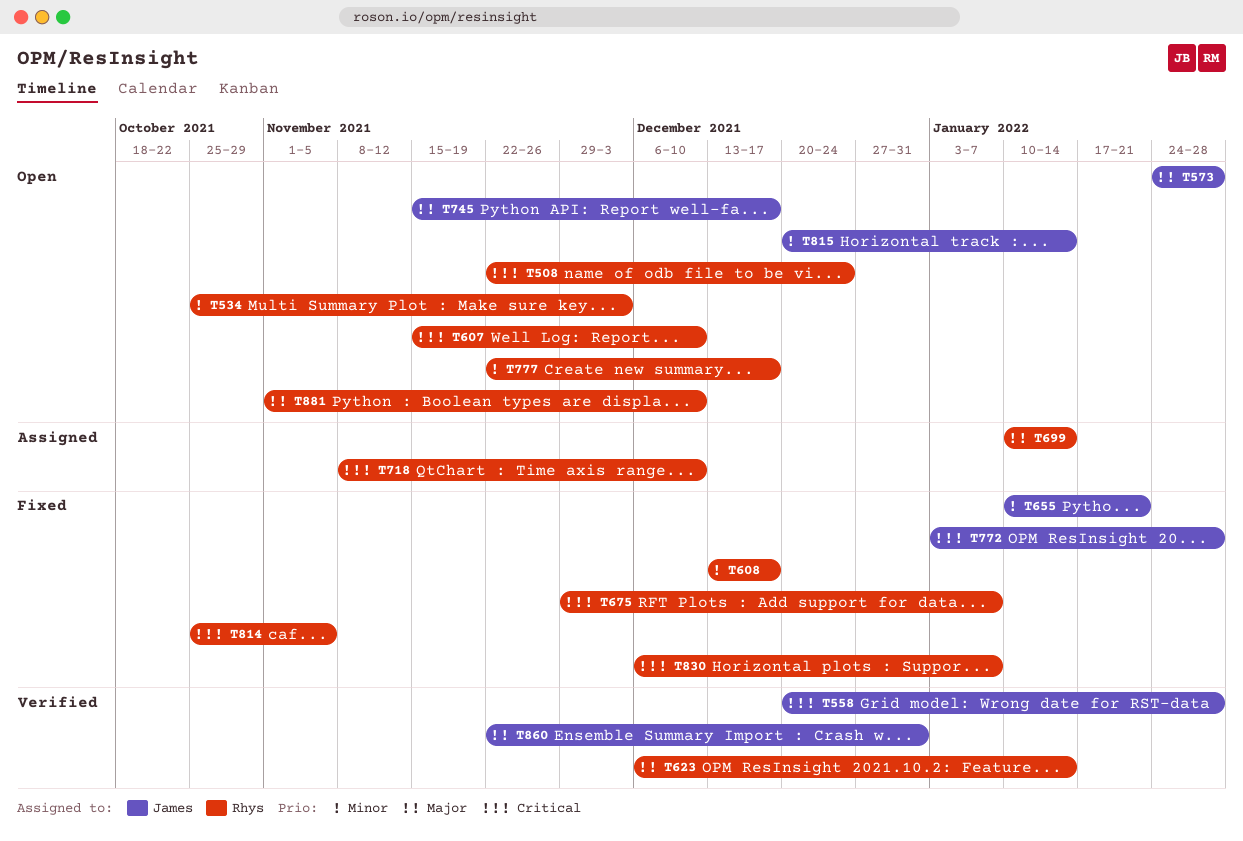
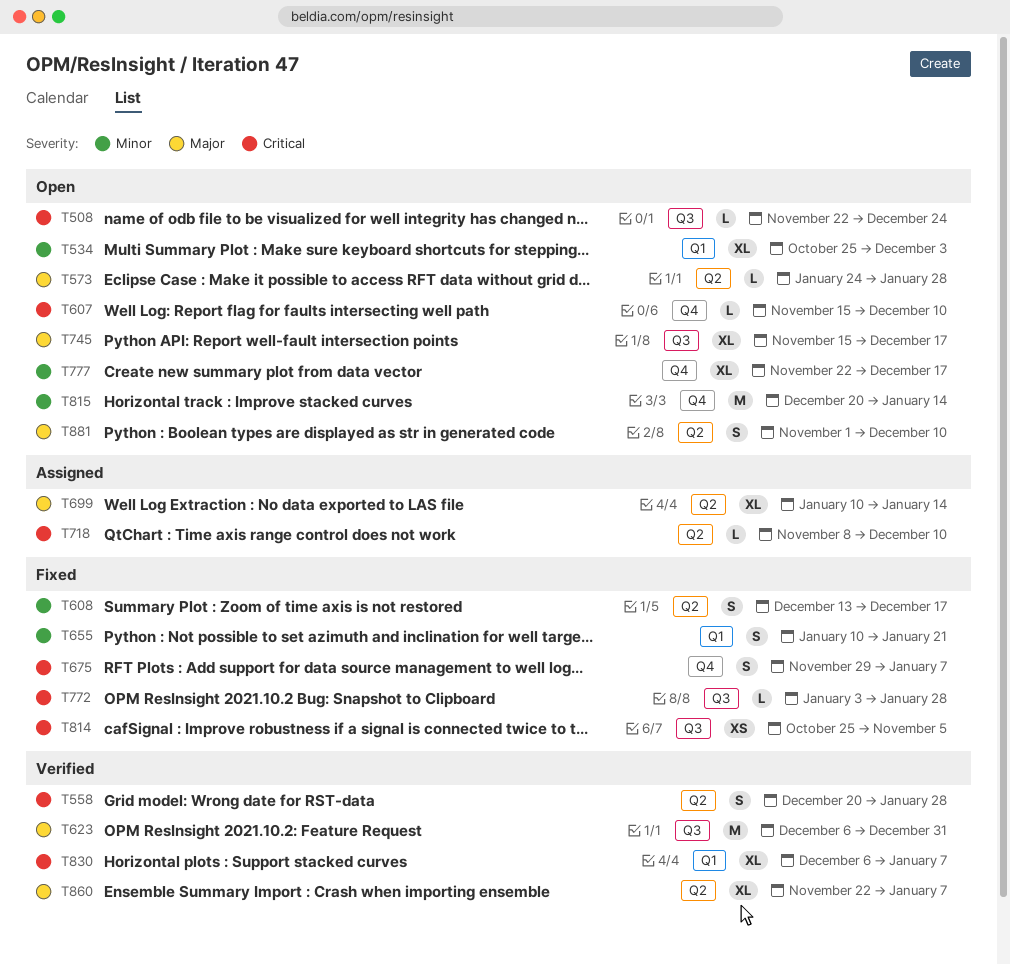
T623, due: Jan 14 -> Dec 31
T830, status: Fixed -> Verified
T860, due: Dec 31 -> Jan 7

